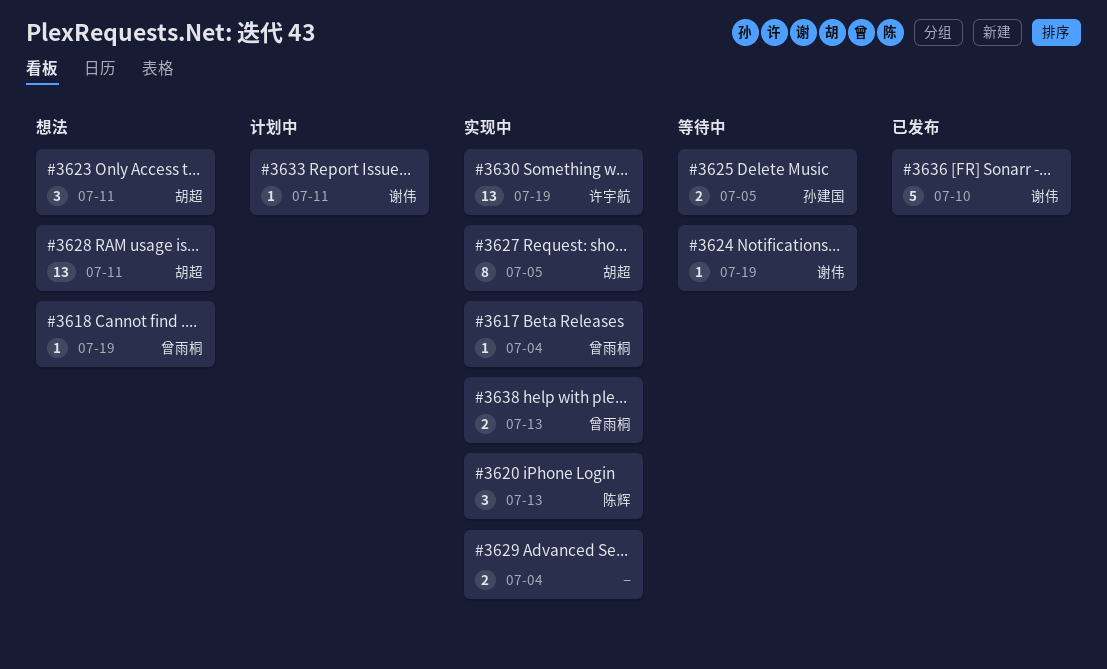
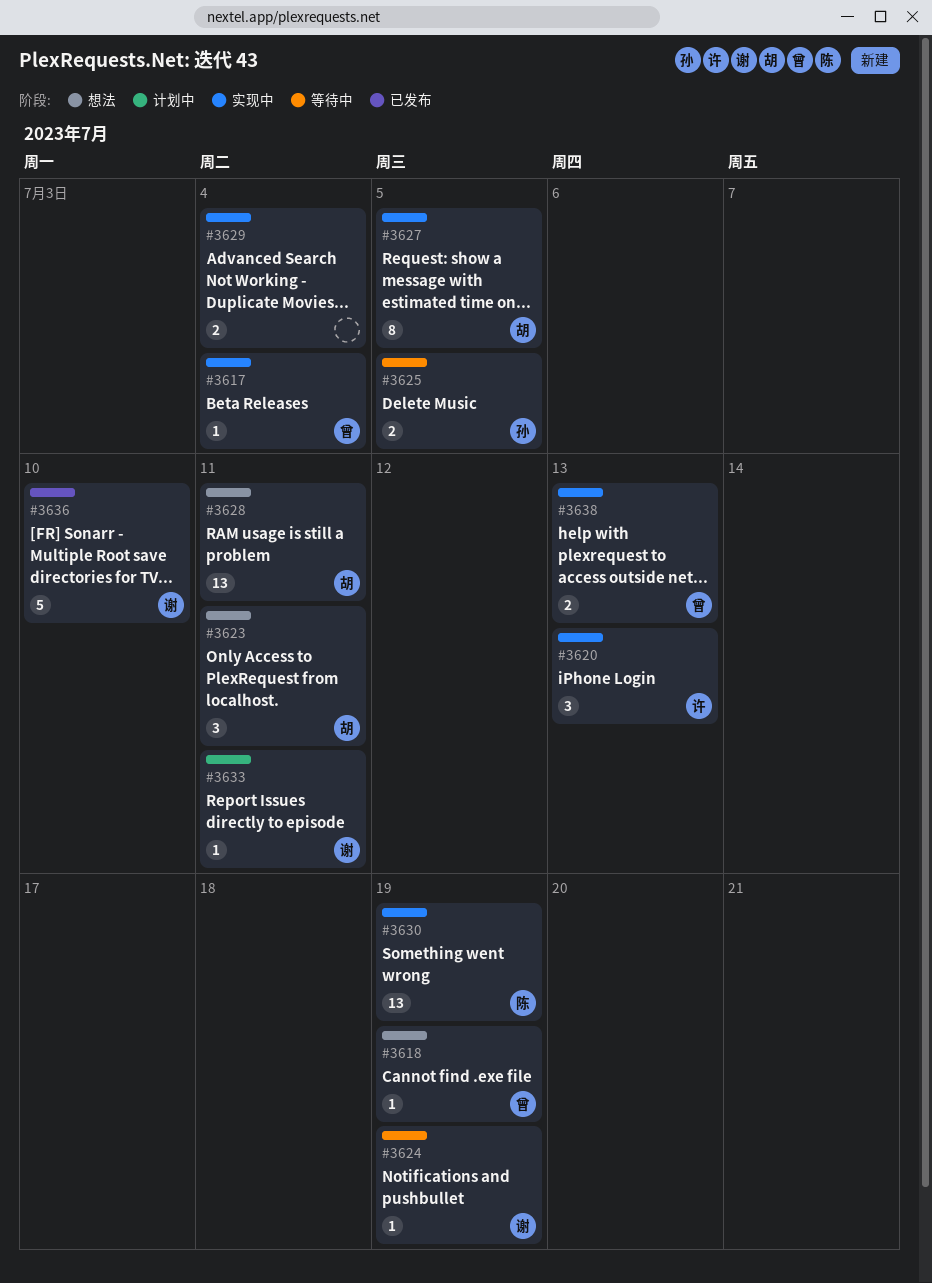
#3620, owner: 陈辉 -> 许宇航
#3630, owner: 许宇航 -> 陈辉

